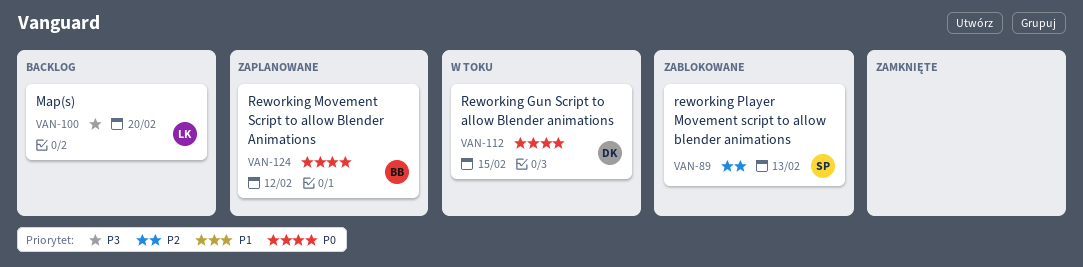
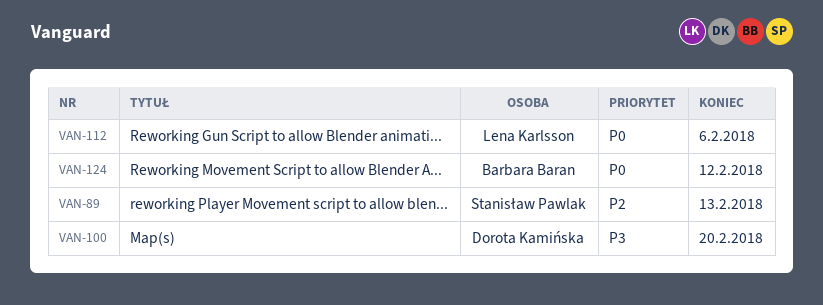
VAN-100, owner: Lena Karlsson -> Dorota Kamińska
VAN-112, owner: Dorota Kamińska -> Lena Karlsson
VAN-112, due: Feb 15 -> Feb 6

